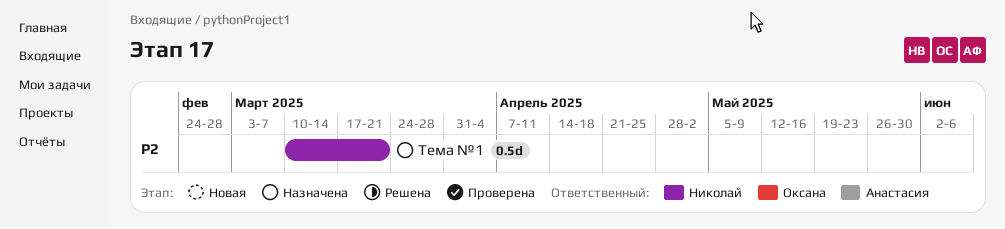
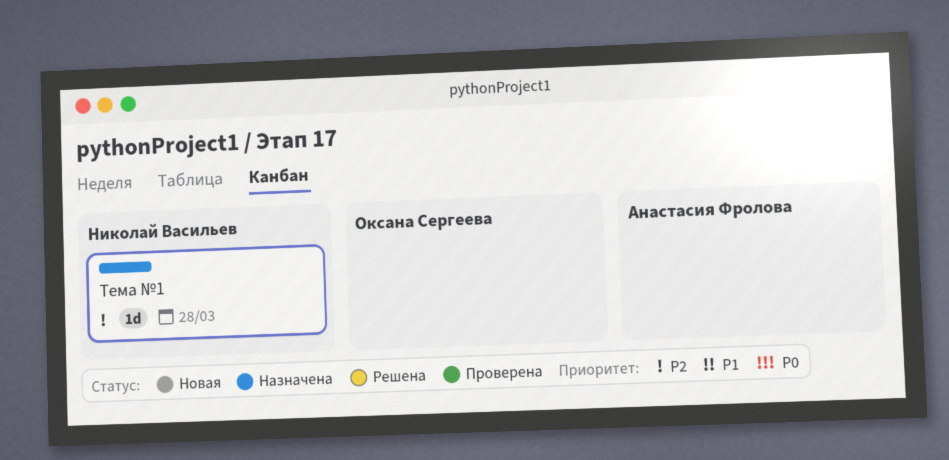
Тема №1, estimate: 0.5d -> 1d
Тема №1, due: Mar 21 -> Mar 28

